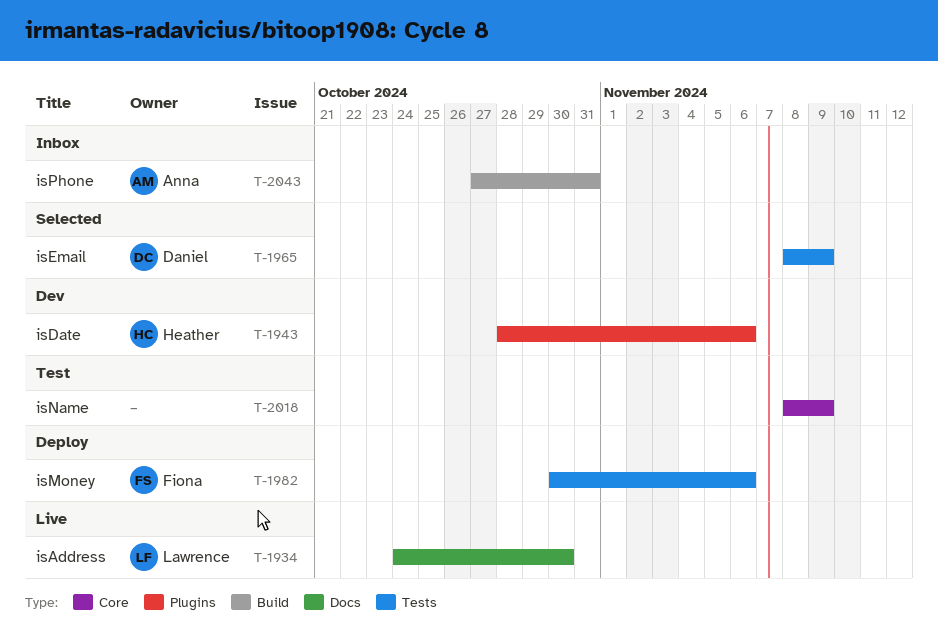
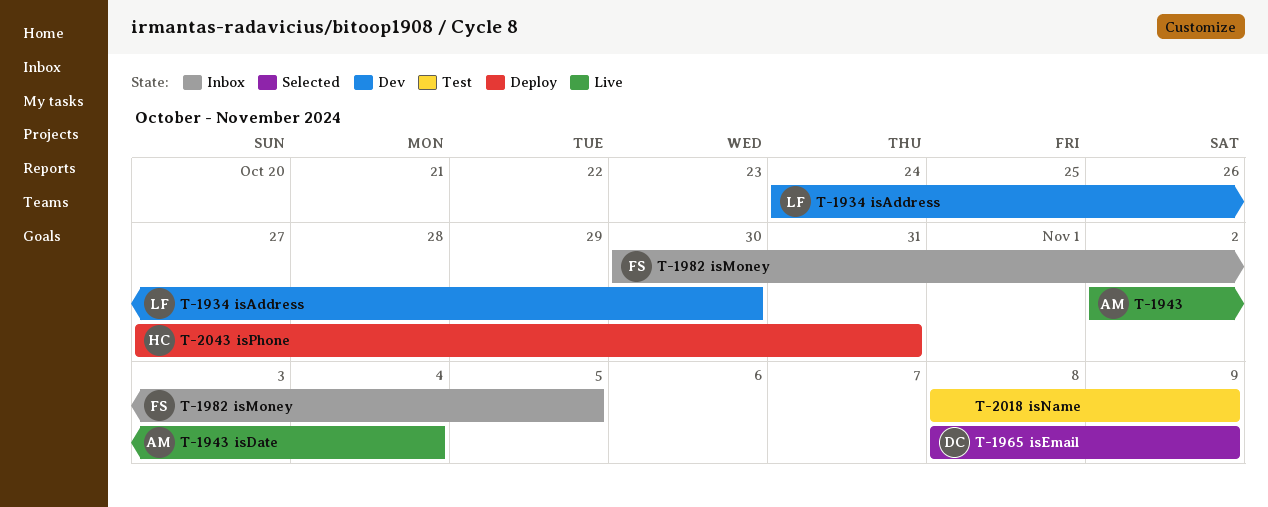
T-1934, status: Live -> Dev
T-1943, status: Dev -> Live
T-1943, owner: Heather -> Anna
T-1943, start: Oct 28 -> Nov 2
T-1943, due: Nov 6 -> Nov 4
T-1982, status: Deploy -> Inbox
T-1982, due: Nov 6 -> Nov 5
T-2043, status: Inbox -> Deploy
T-2043, owner: Anna -> Heather

